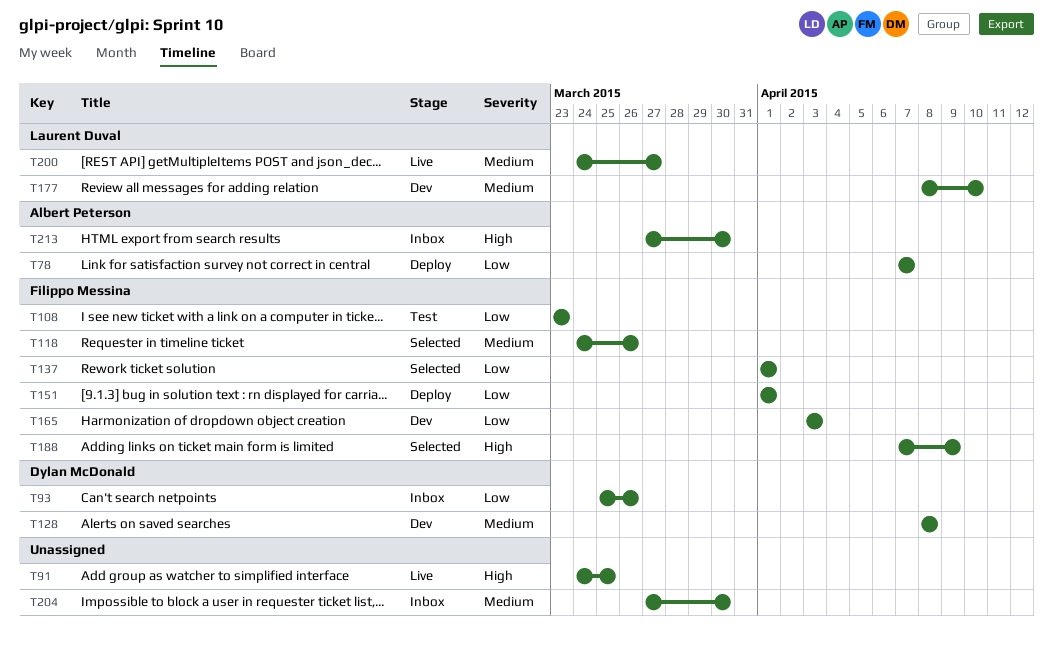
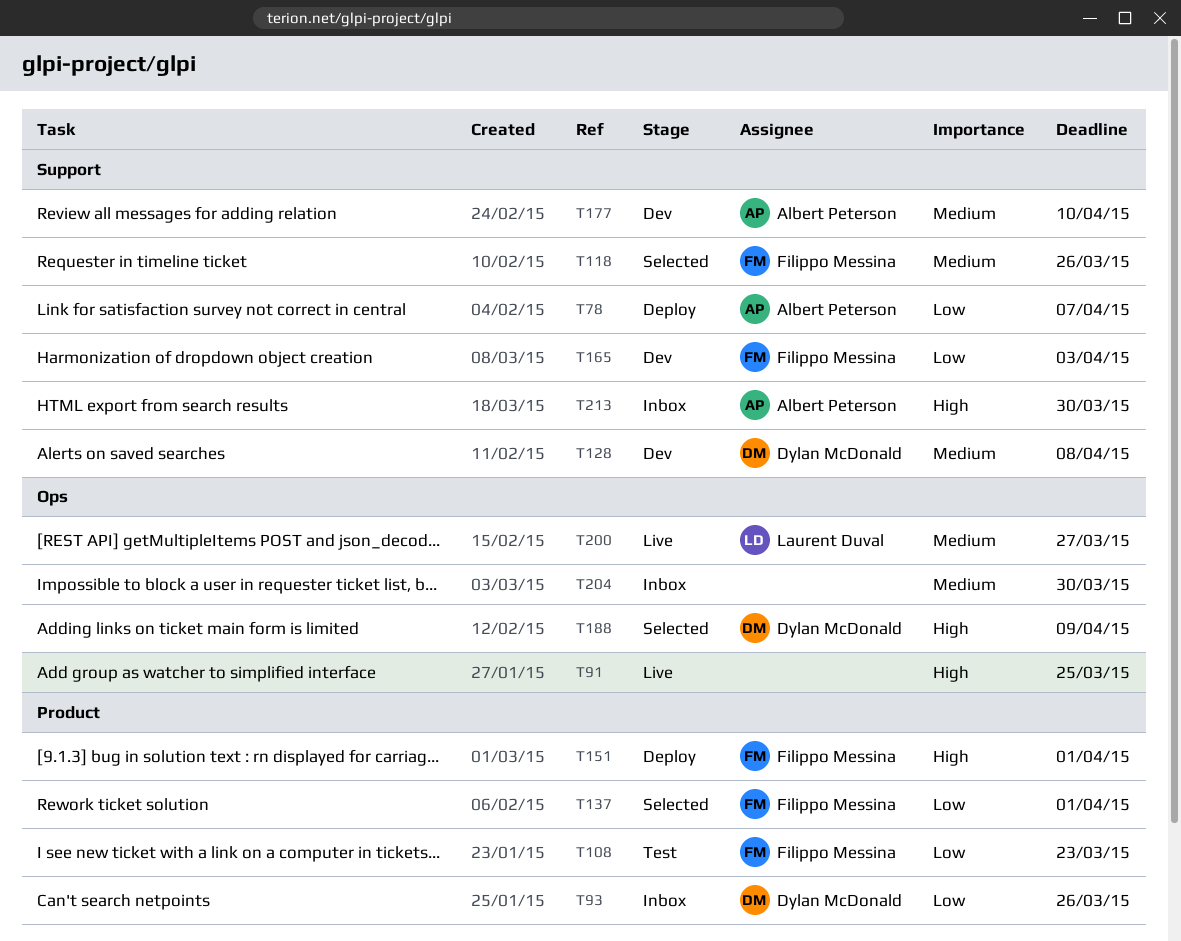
T151, priority: Low -> High
T177, owner: Laurent Duval -> Albert Peterson
T188, owner: Filippo Messina -> Dylan McDonald

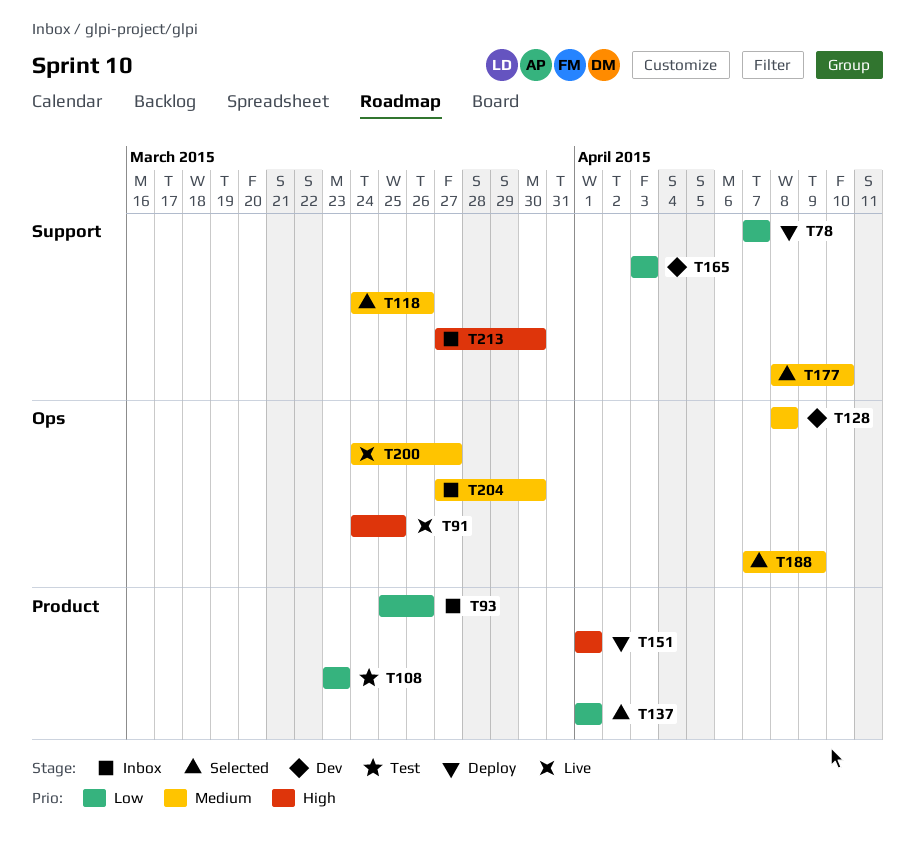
T128, label: Support -> Ops
T177, status: Dev -> Selected
T188, priority: High -> Medium

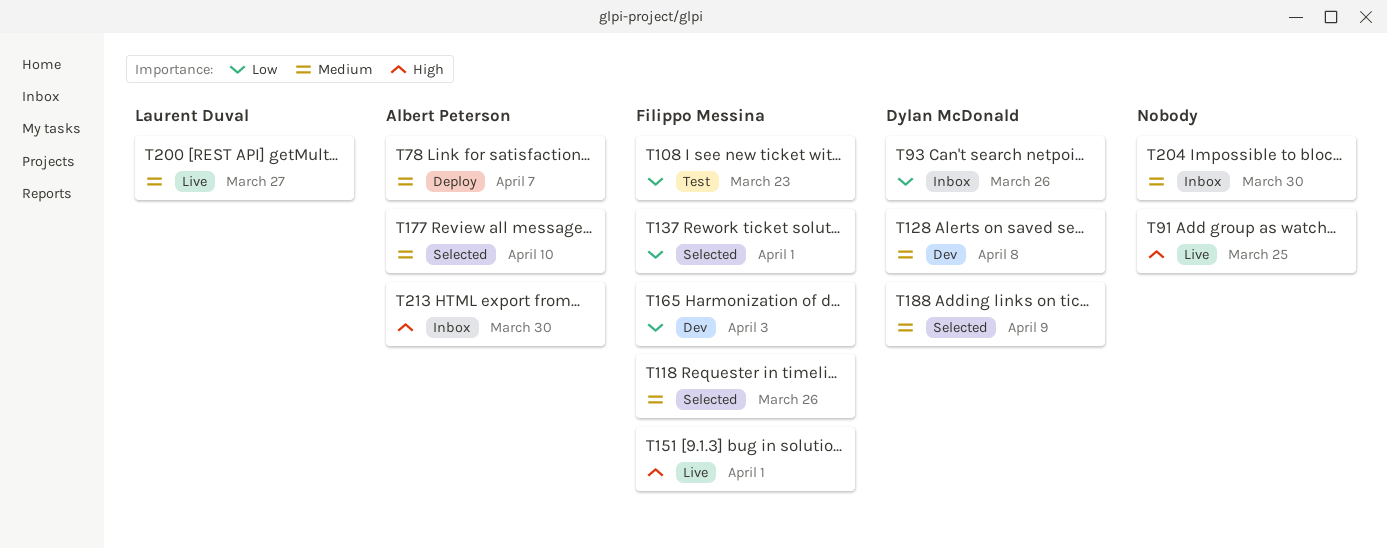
T78, priority: Low -> Medium
T151, status: Deploy -> Live

